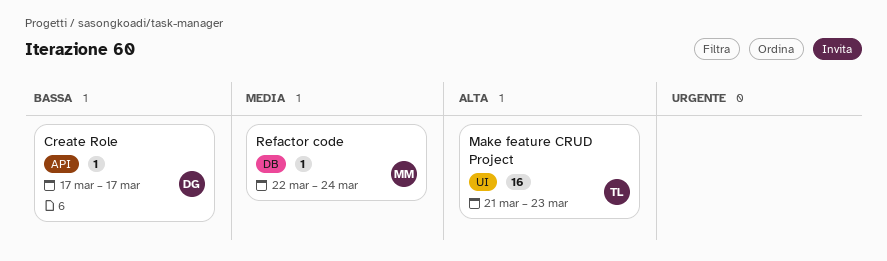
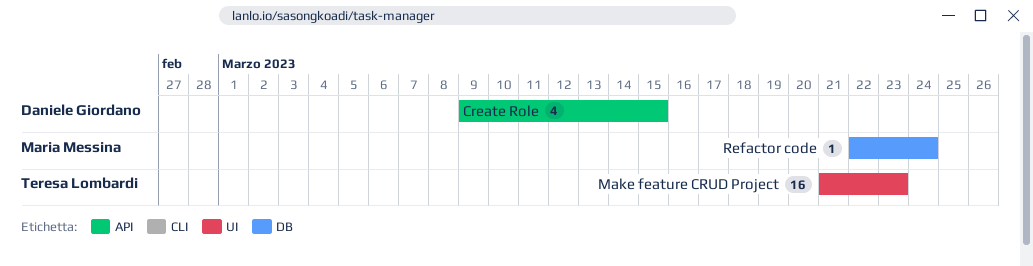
Create Role, estimate: 1 -> 4
Create Role, start: Mar 17 -> Mar 9
Create Role, due: Mar 17 -> Mar 15

